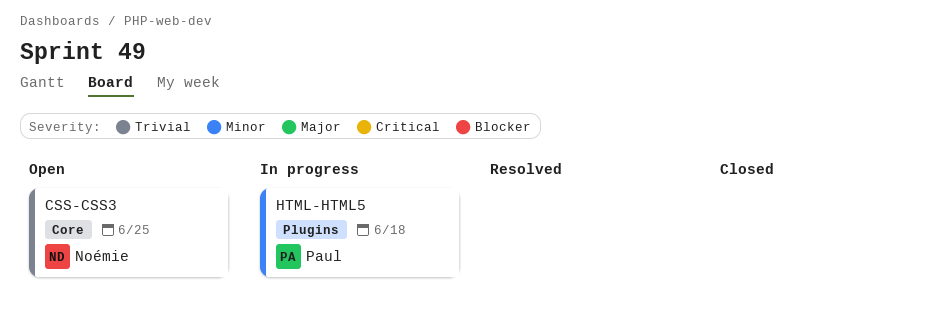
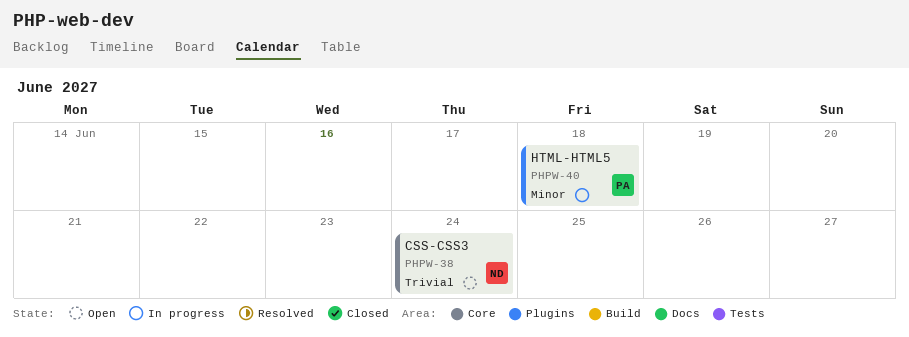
CSS-CSS3, due: Jun 25 -> Jun 24

